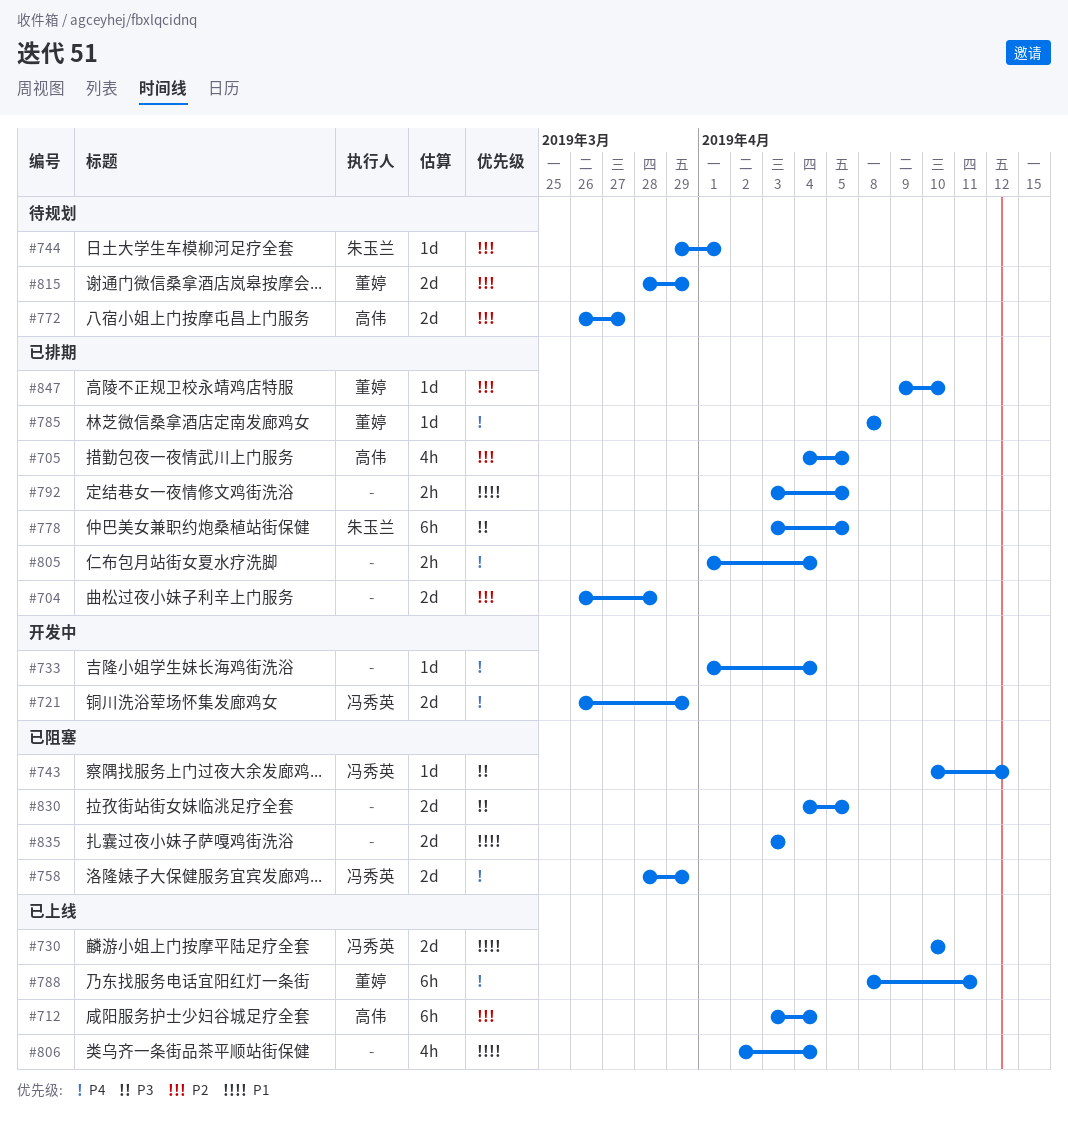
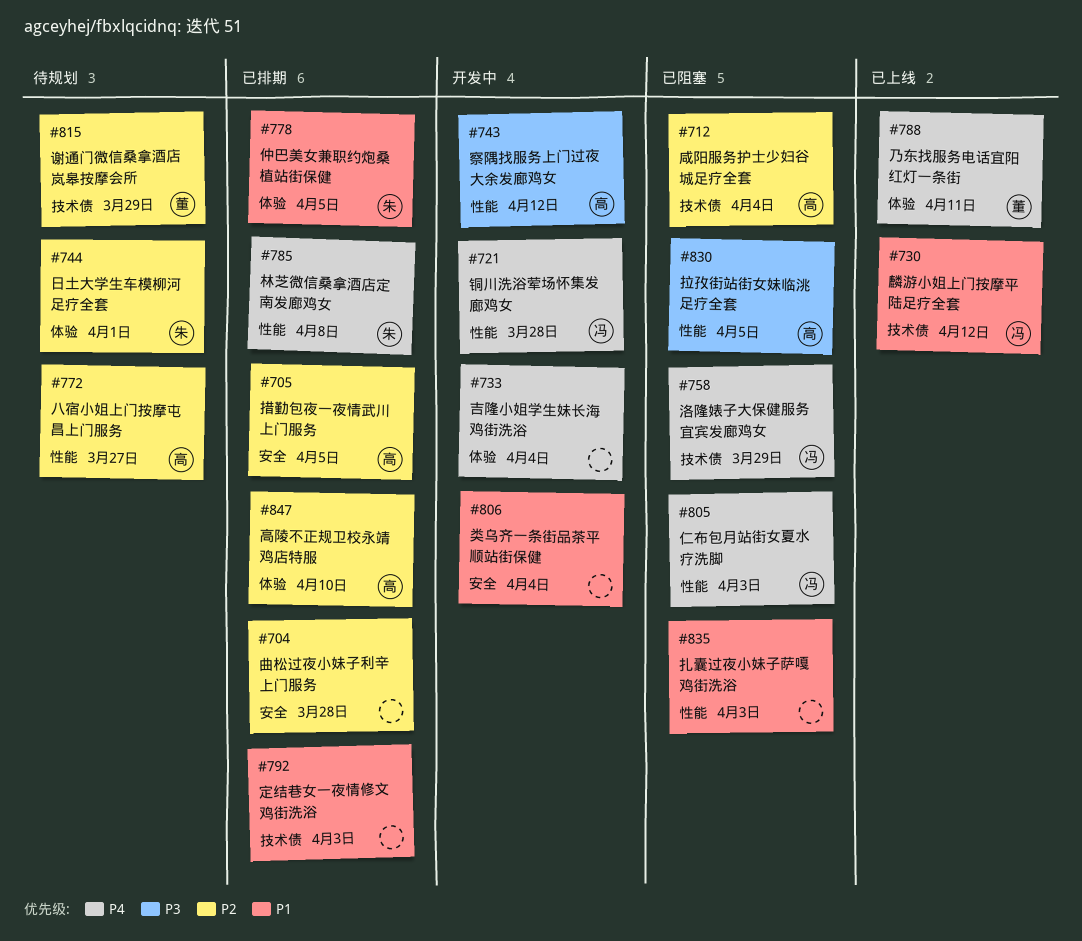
#712, status: 已上线 -> 已阻塞
#721, due: Mar 29 -> Mar 28
#730, due: Apr 10 -> Apr 12
#743, status: 已阻塞 -> 开发中
#743, owner: 冯秀英 -> 高伟
#778, priority: P3 -> P1
#785, owner: 董婷 -> 朱玉兰
#792, due: Apr 5 -> Apr 3
#805, status: 已排期 -> 已阻塞
#805, owner: none -> 冯秀英
#805, due: Apr 4 -> Apr 3
#806, status: 已上线 -> 开发中
#830, owner: none -> 高伟
#847, owner: 董婷 -> 高伟

